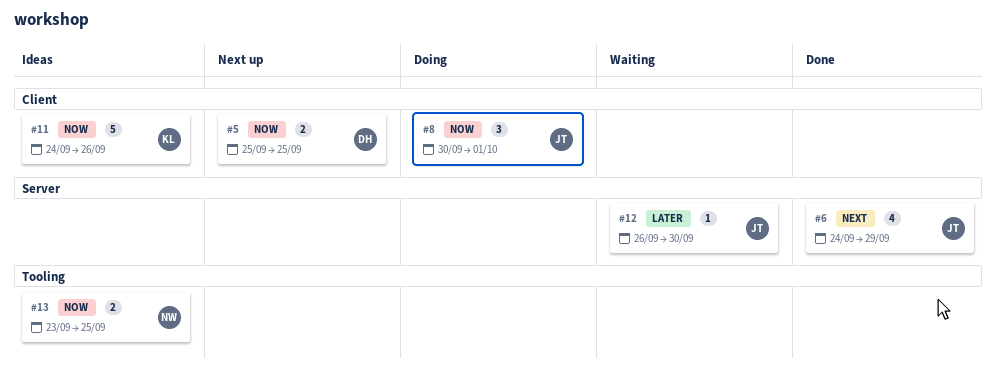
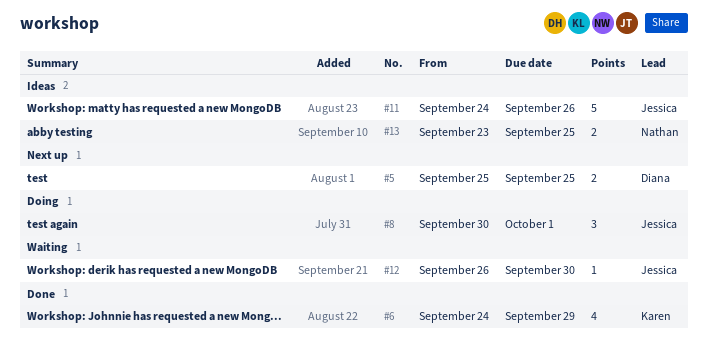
#6, owner: Jessica -> Karen
#11, owner: Karen -> Jessica

